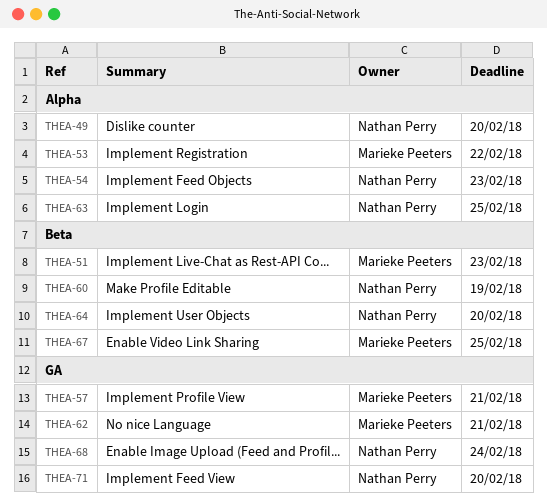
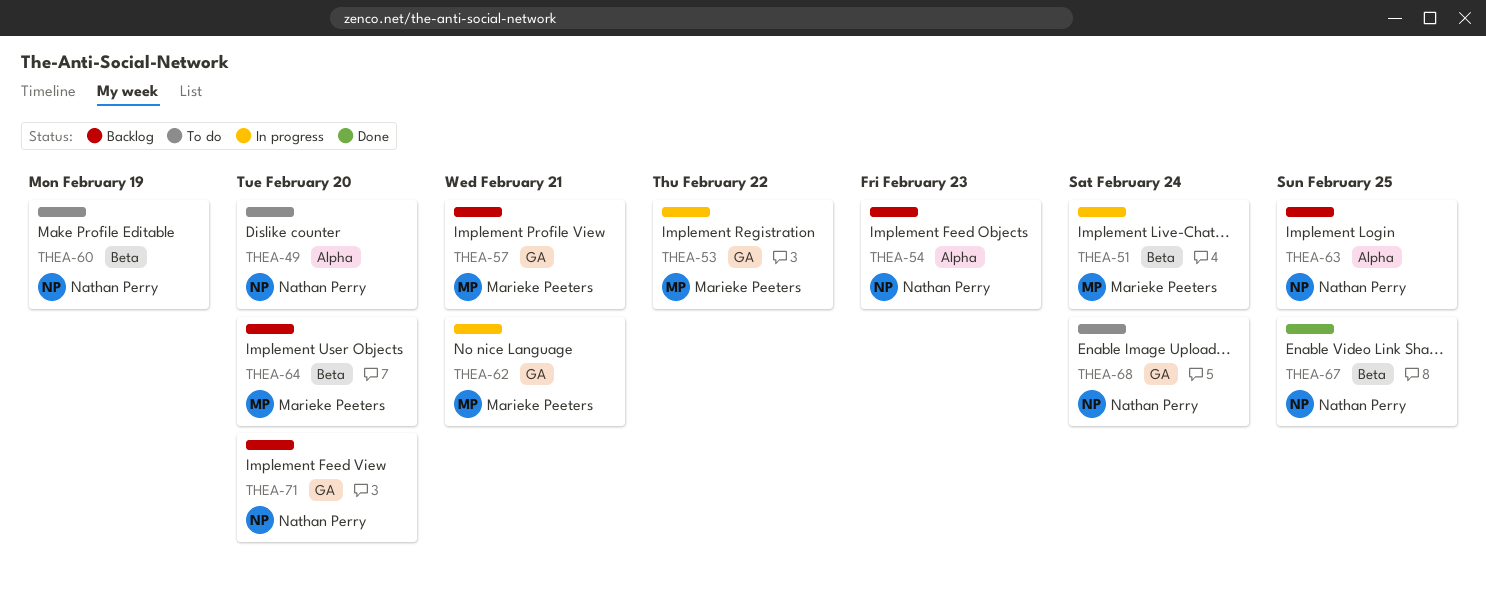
THEA-51, due: Feb 23 -> Feb 24
THEA-53, label: Alpha -> GA
THEA-64, owner: Nathan Perry -> Marieke Peeters
THEA-67, owner: Marieke Peeters -> Nathan Perry

